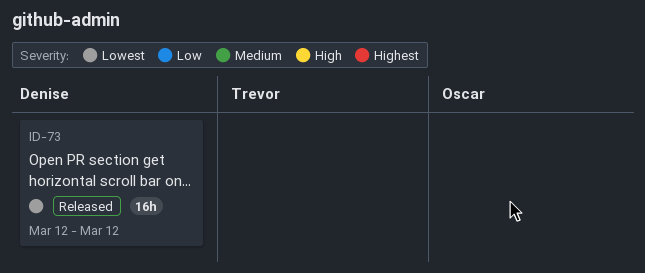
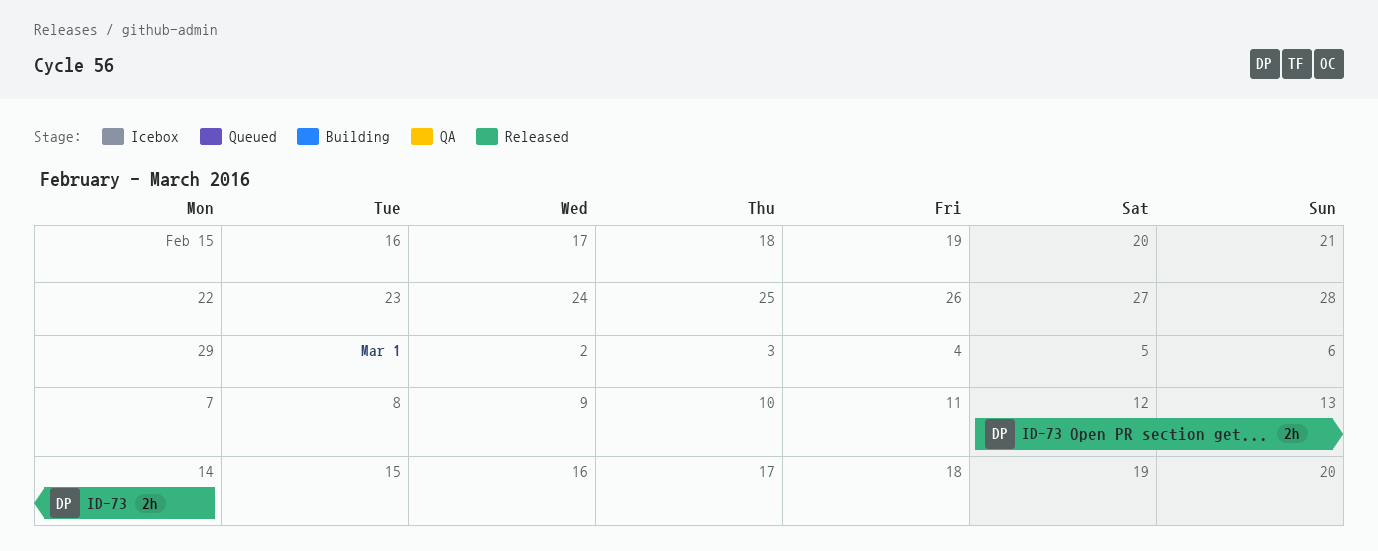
ID-73, estimate: 16h -> 2h
ID-73, due: Mar 12 -> Mar 14

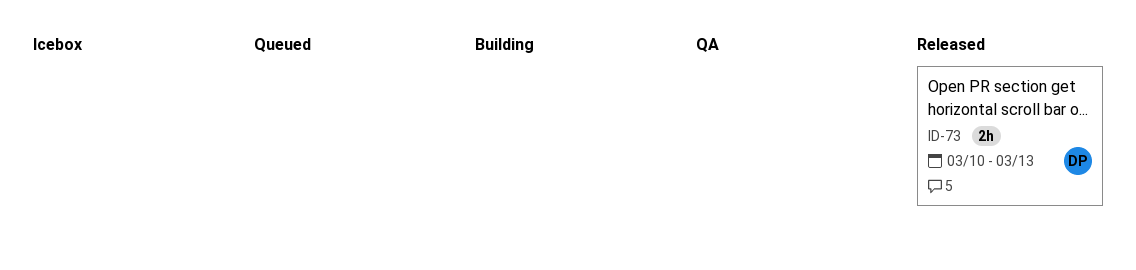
ID-73, start: Mar 12 -> Mar 10
ID-73, due: Mar 14 -> Mar 13

